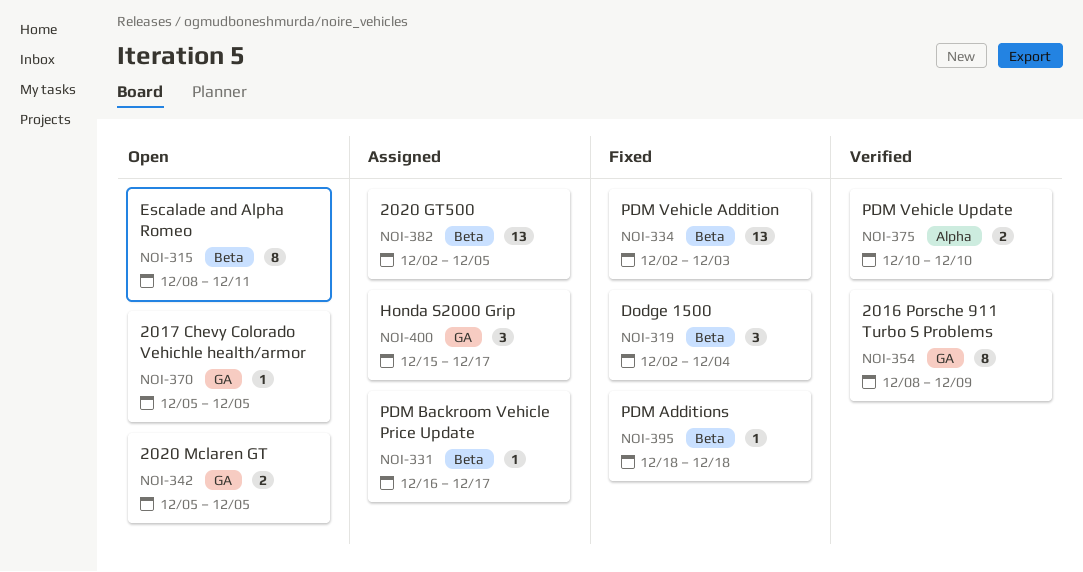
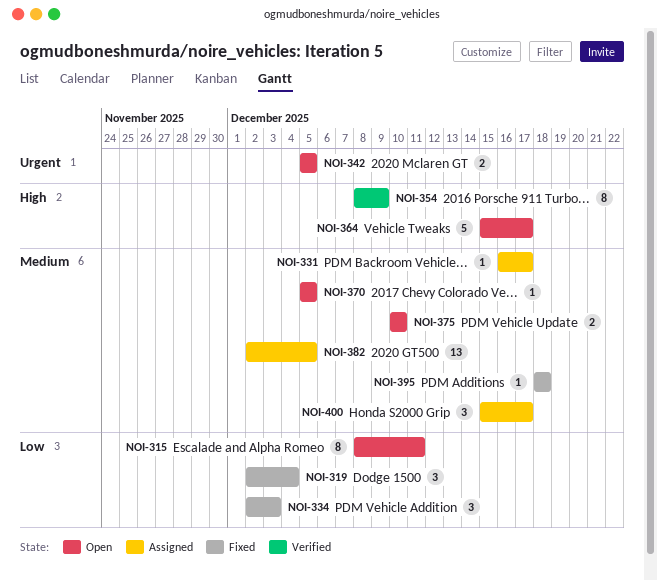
NOI-334, estimate: 13 -> 3
NOI-364: none -> present
NOI-375, status: Verified -> Open

